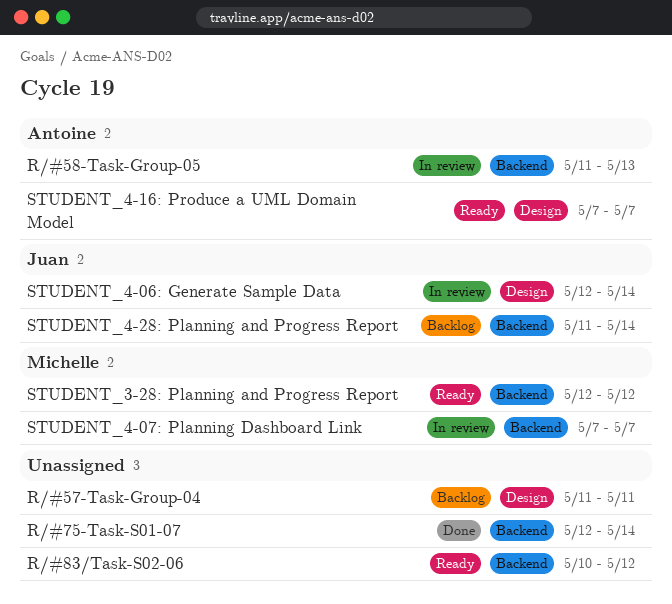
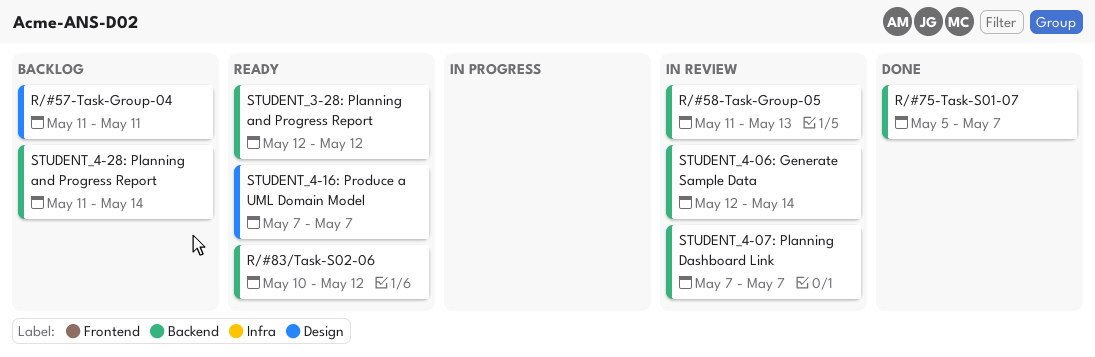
R/#75-Task-S01-07, start: May 12 -> May 5
R/#75-Task-S01-07, due: May 14 -> May 7
STUDENT_4-06: Generate Sample Data, label: Design -> Backend

